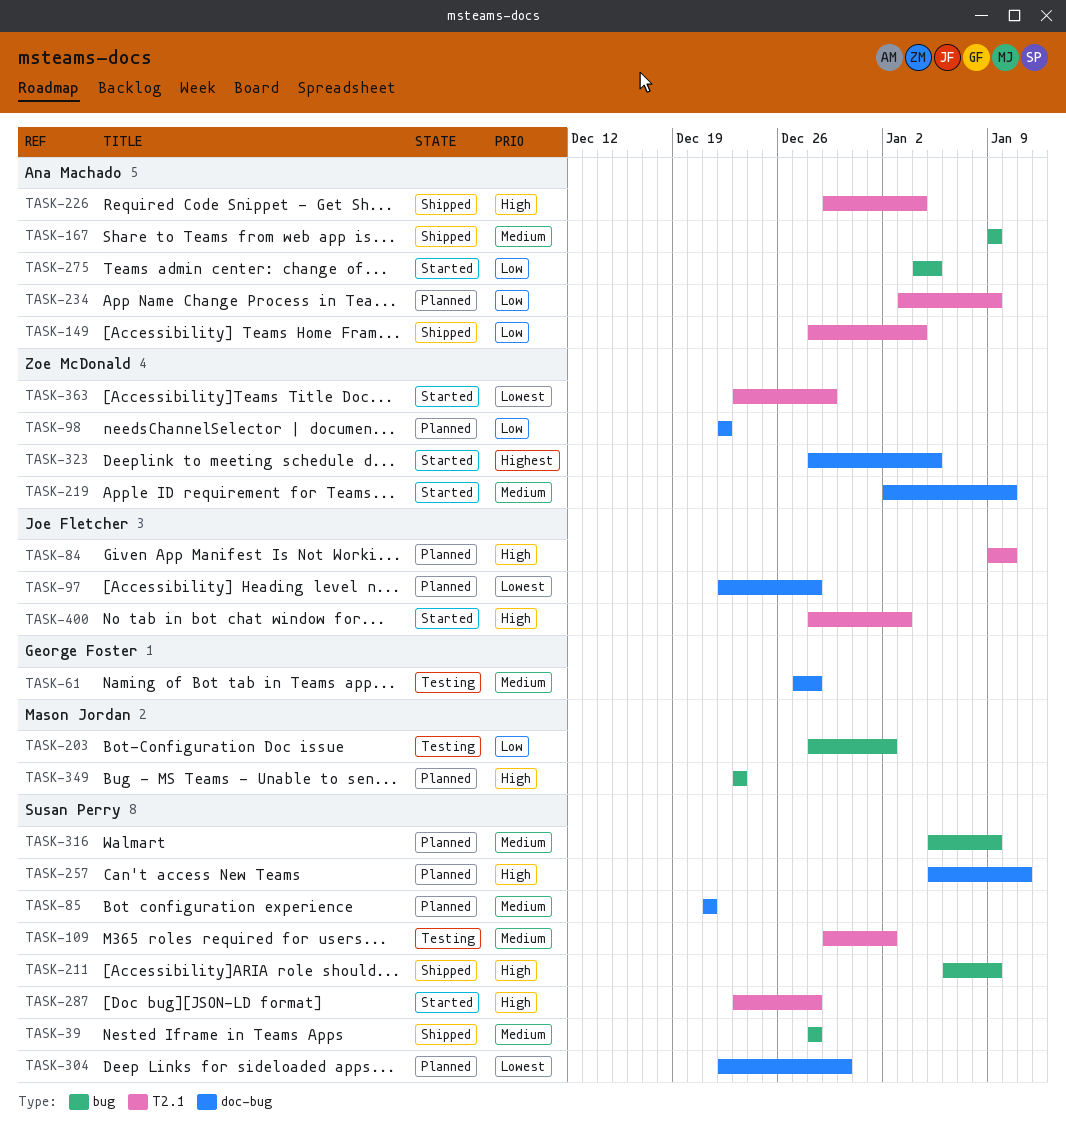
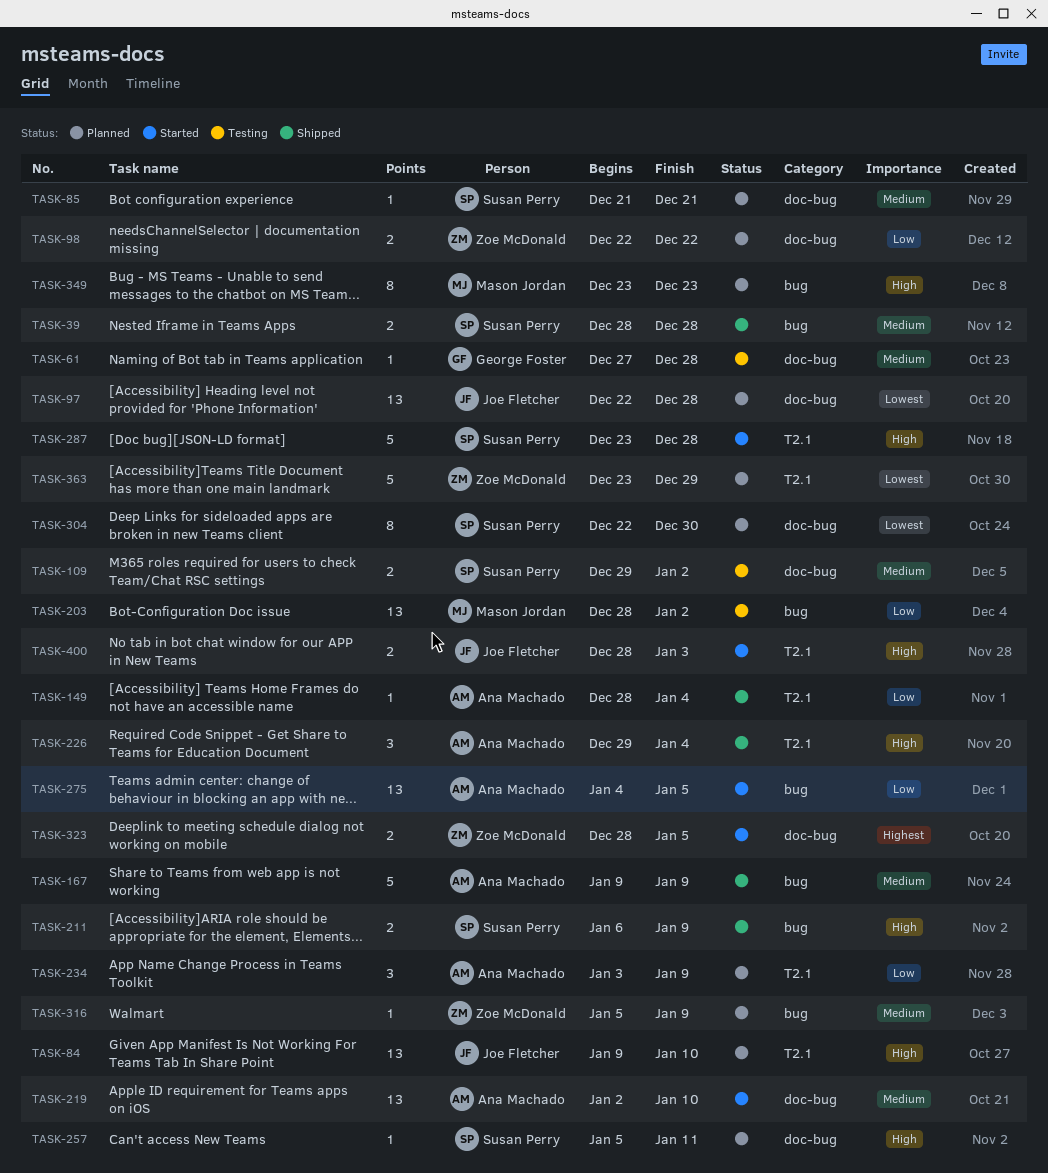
TASK-109, label: T2.1 -> doc-bug
TASK-219, owner: Zoe McDonald -> Ana Machado
TASK-316, owner: Susan Perry -> Zoe McDonald
TASK-363, status: Started -> Planned

